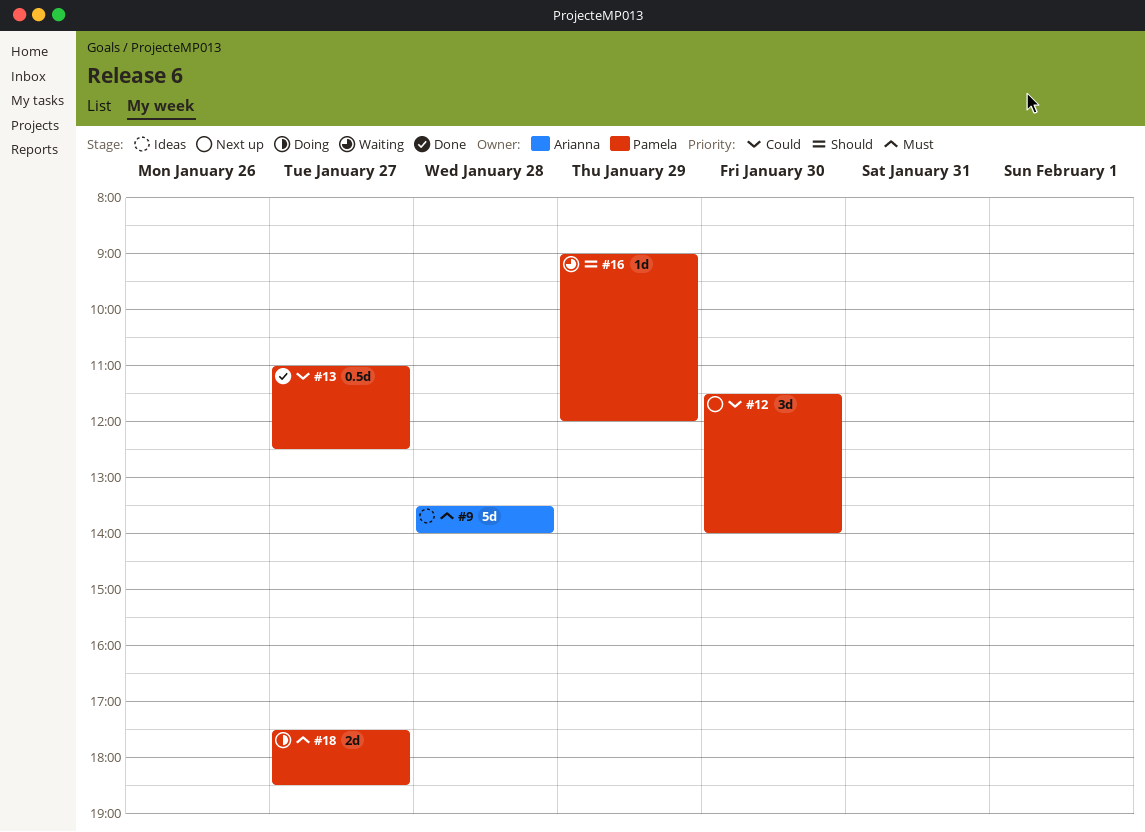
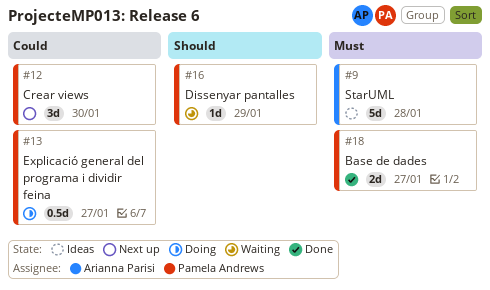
#13, status: Done -> Doing
#18, status: Doing -> Done

